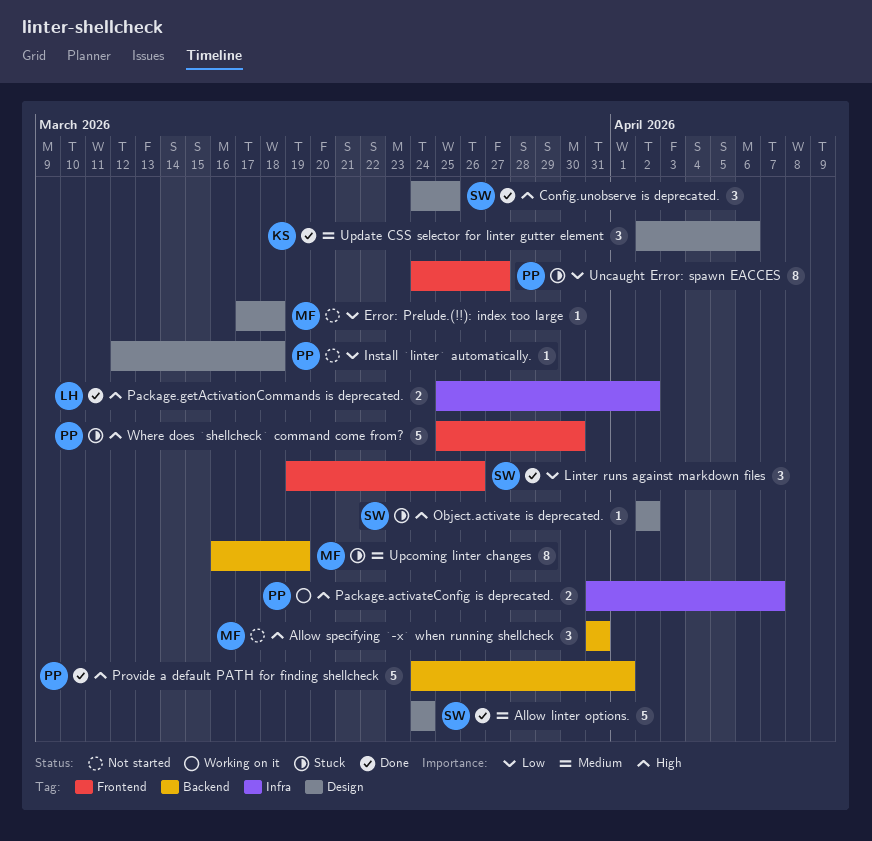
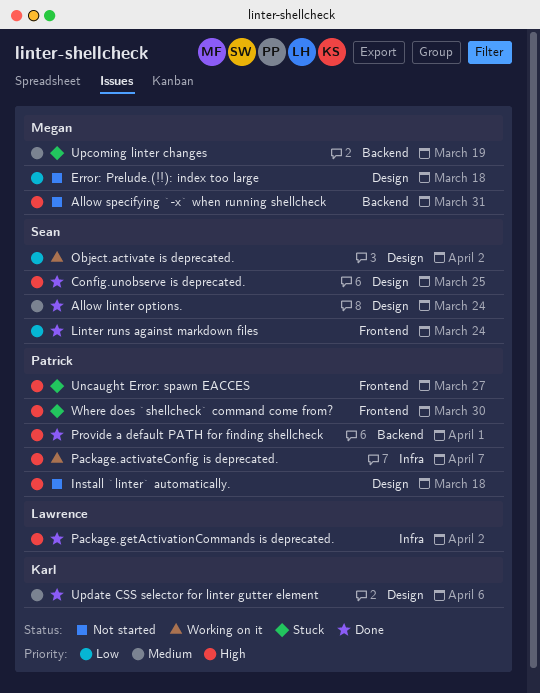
Install `linter` automatically., priority: Low -> High
Linter runs against markdown files, due: Mar 26 -> Mar 24
Object.activate is deprecated., status: Stuck -> Working on it
Object.activate is deprecated., priority: High -> Low
Uncaught Error: spawn EACCES, priority: Low -> High

